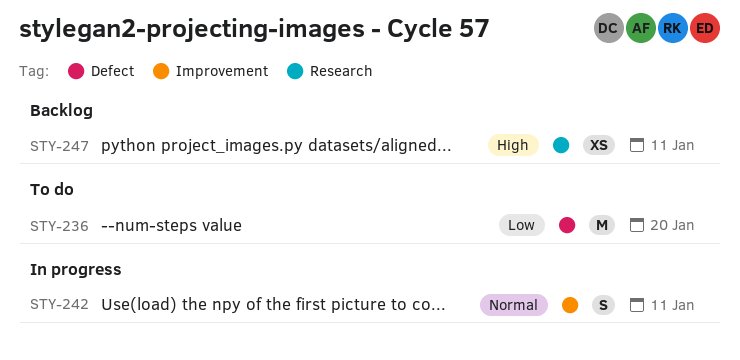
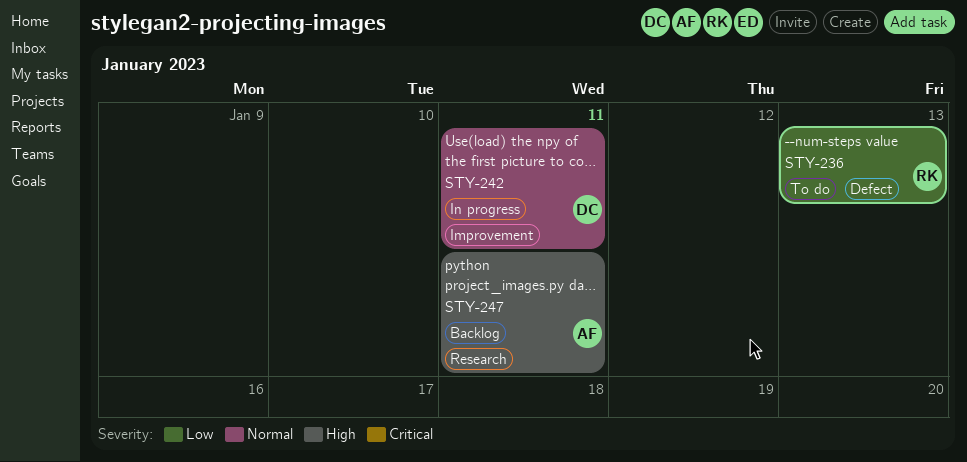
STY-236, due: Jan 20 -> Jan 13

